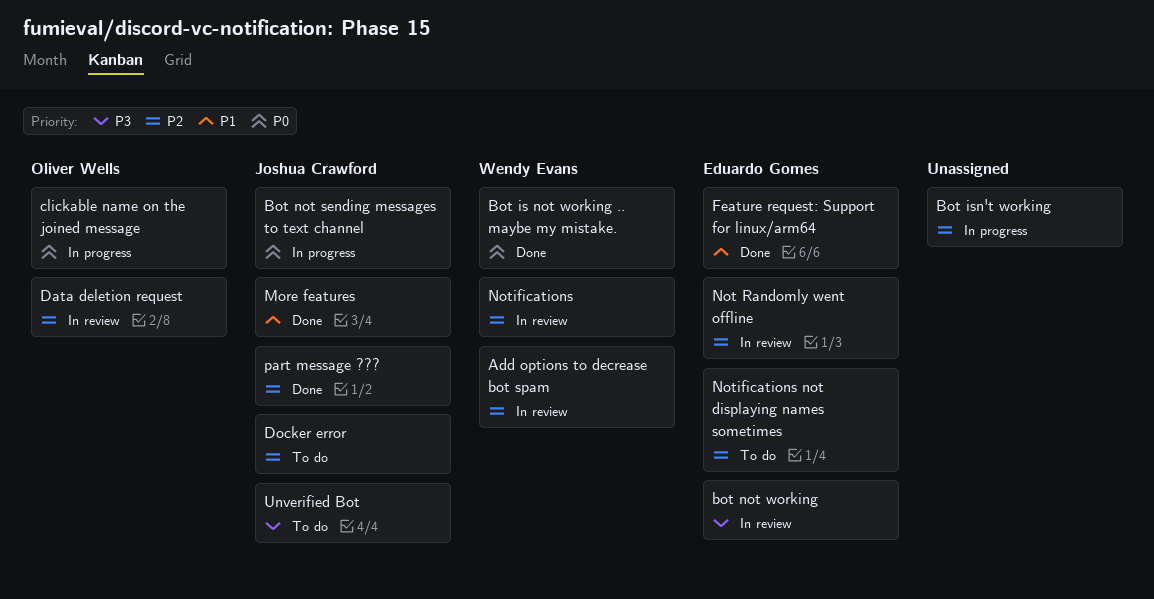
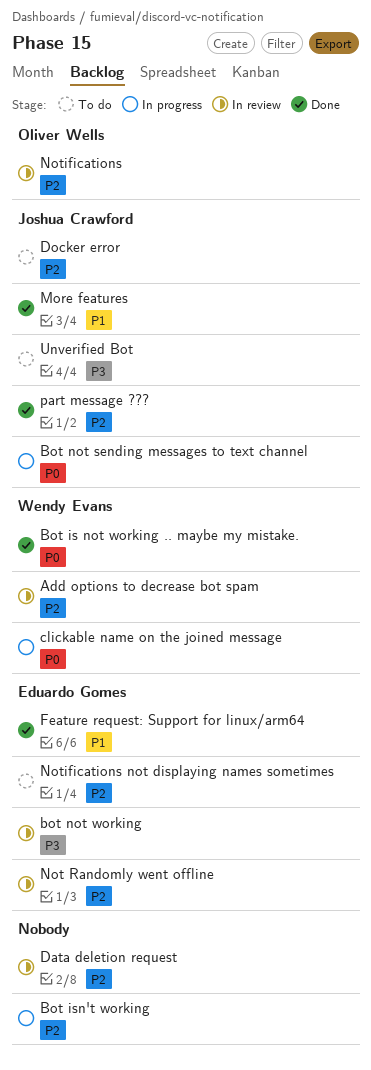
clickable name on the joined message, owner: Oliver Wells -> Wendy Evans
Data deletion request, owner: Oliver Wells -> none
Notifications, owner: Wendy Evans -> Oliver Wells

